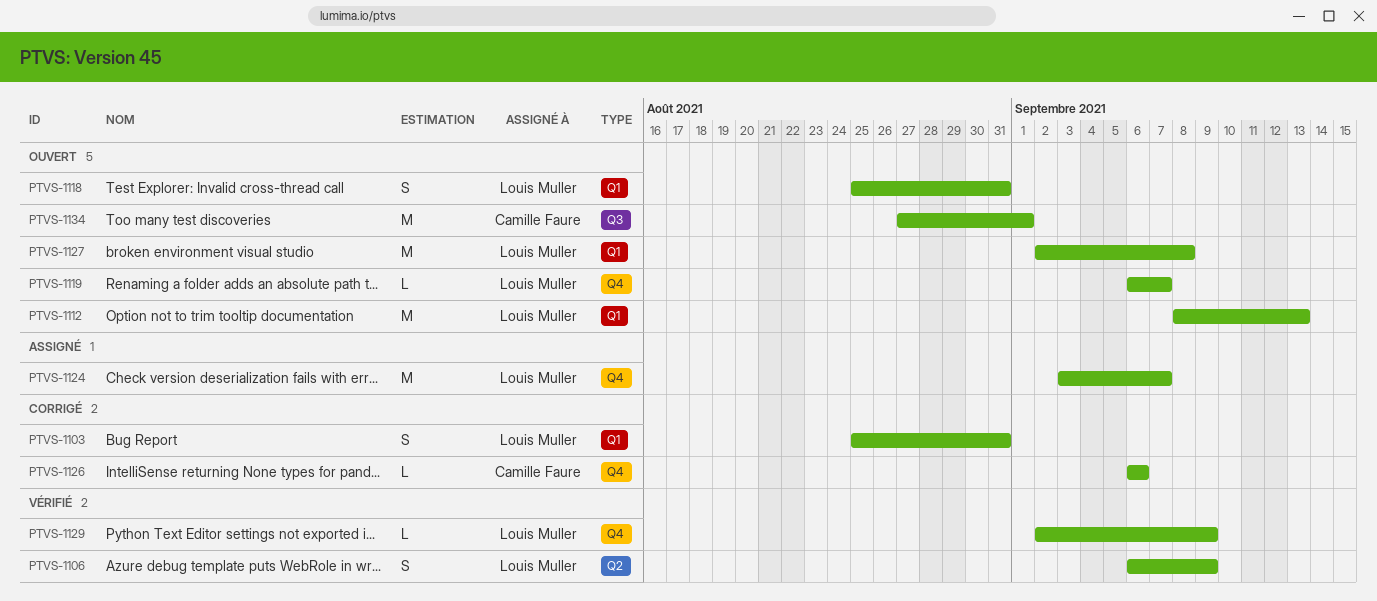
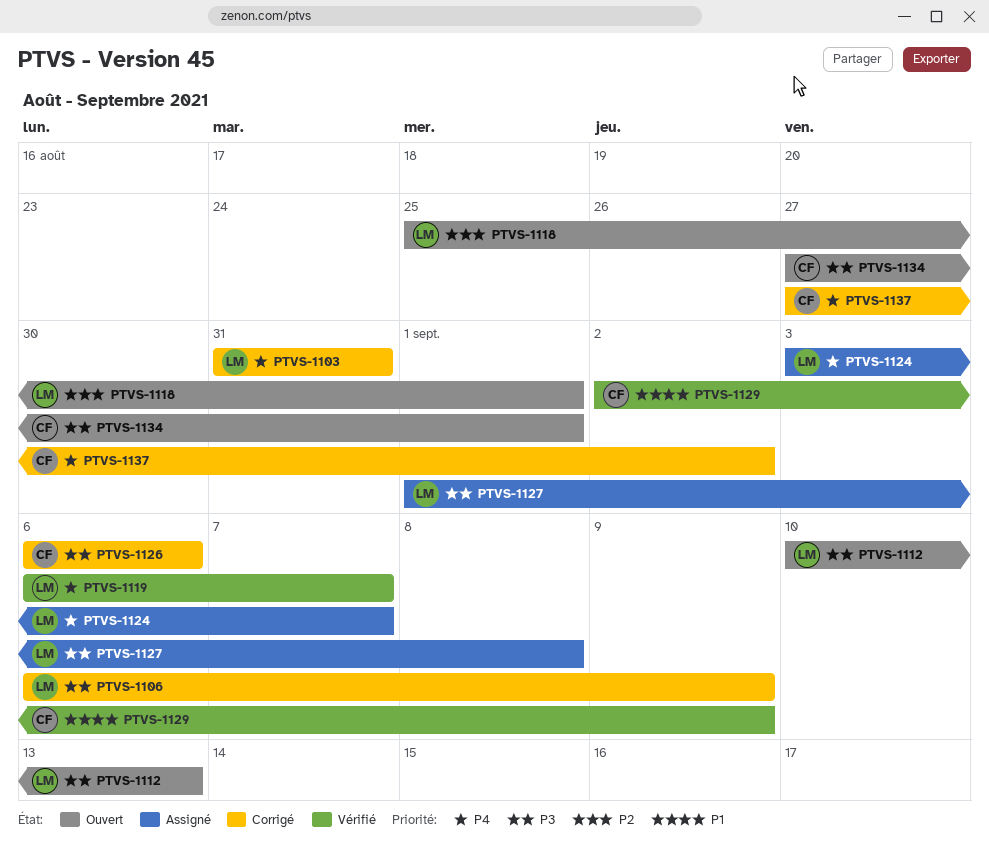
PTVS-1103, start: Aug 25 -> Aug 31
PTVS-1106, status: Vérifié -> Corrigé
PTVS-1112, start: Sep 8 -> Sep 10
PTVS-1118, due: Aug 31 -> Sep 1
PTVS-1119, status: Ouvert -> Vérifié
PTVS-1127, status: Ouvert -> Assigné
PTVS-1127, start: Sep 2 -> Sep 1
PTVS-1129, owner: Louis Muller -> Camille Faure
PTVS-1137: none -> present

